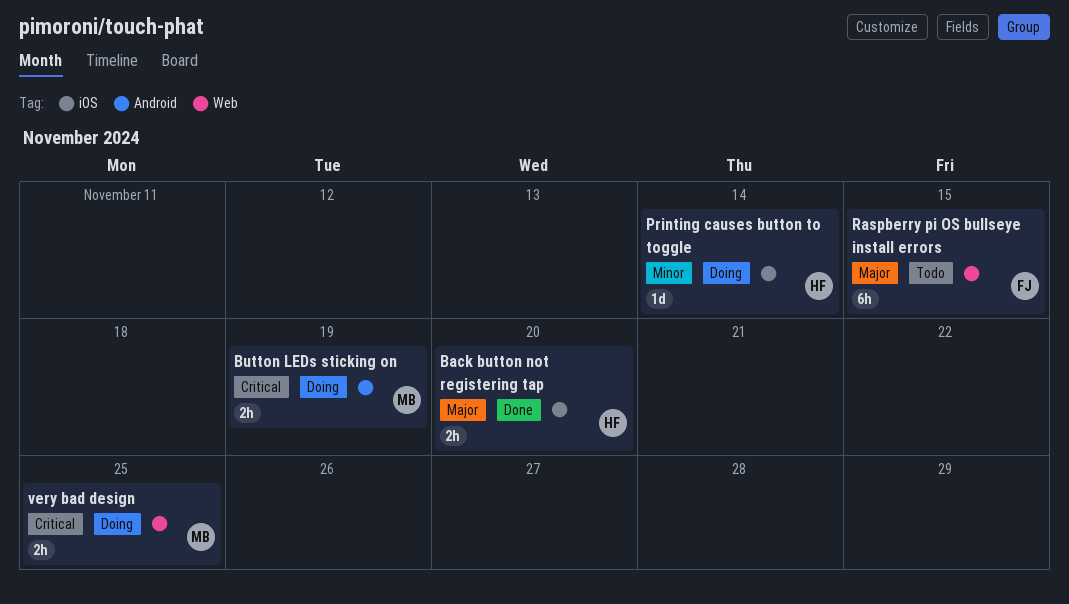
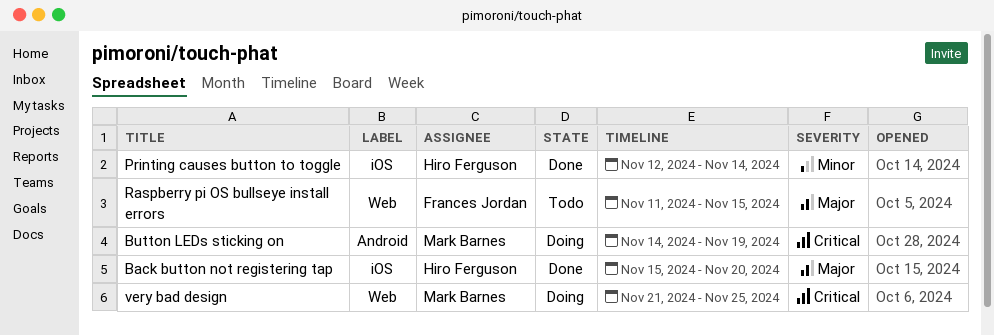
Printing causes button to toggle, status: Doing -> Done

